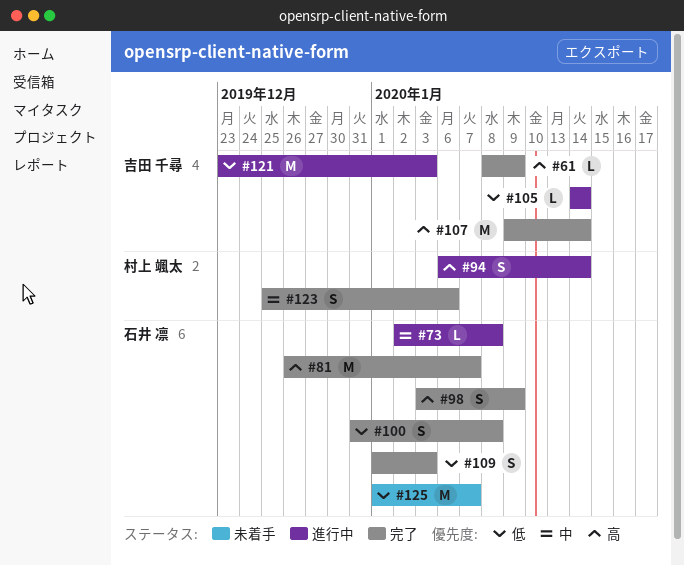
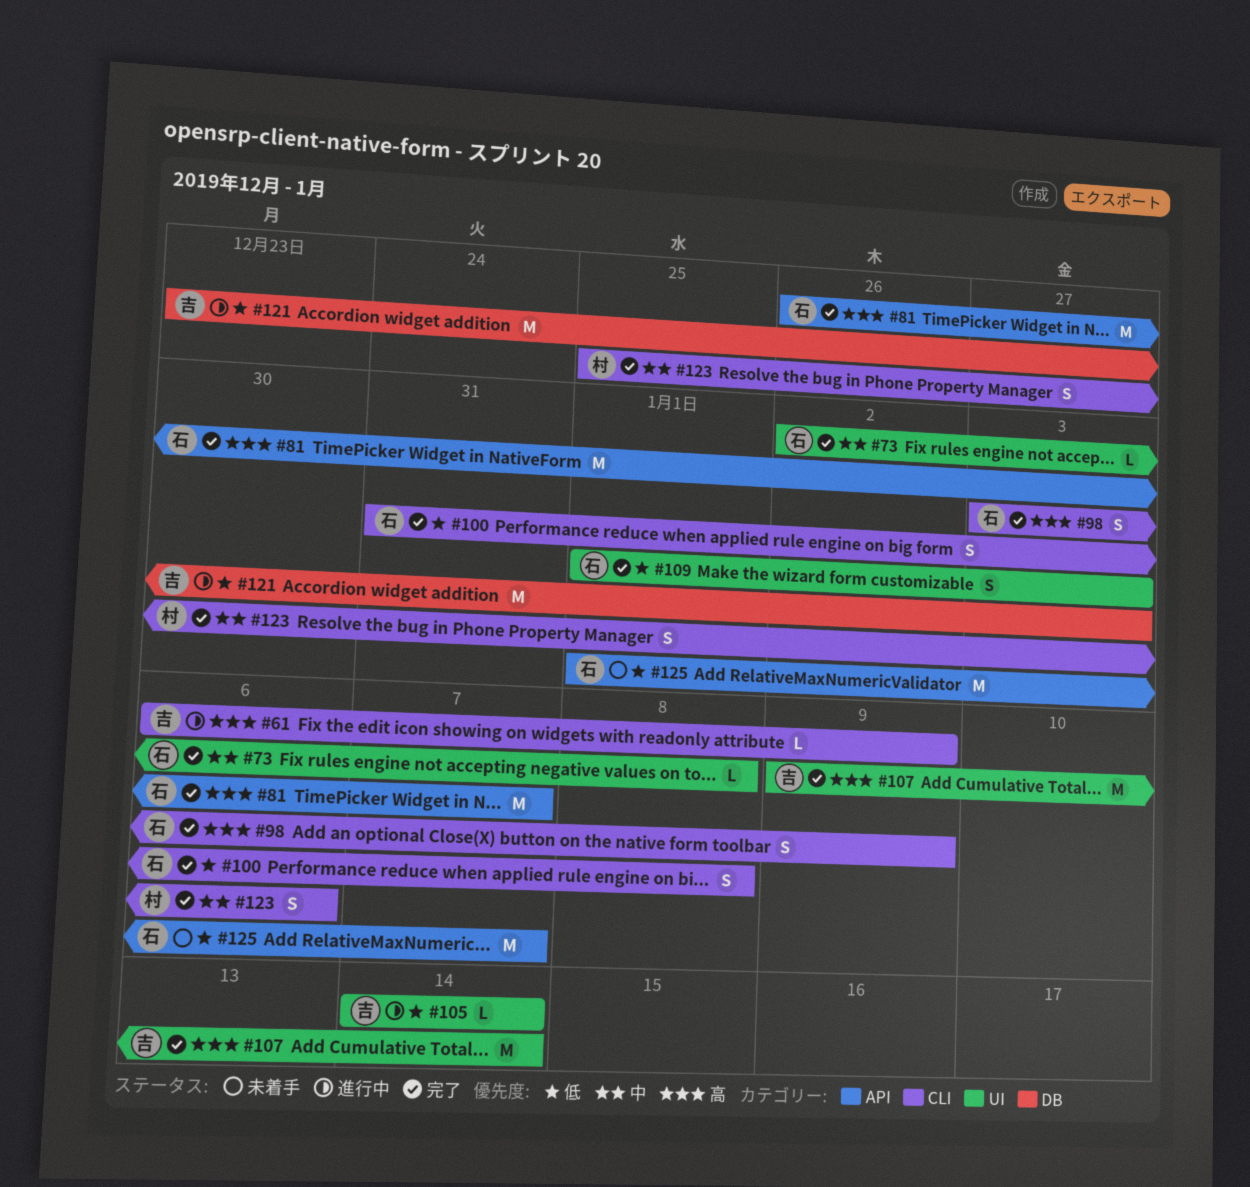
#61, status: 完了 -> 進行中
#61, start: Jan 8 -> Jan 6
#73, status: 進行中 -> 完了
#94: present -> none

